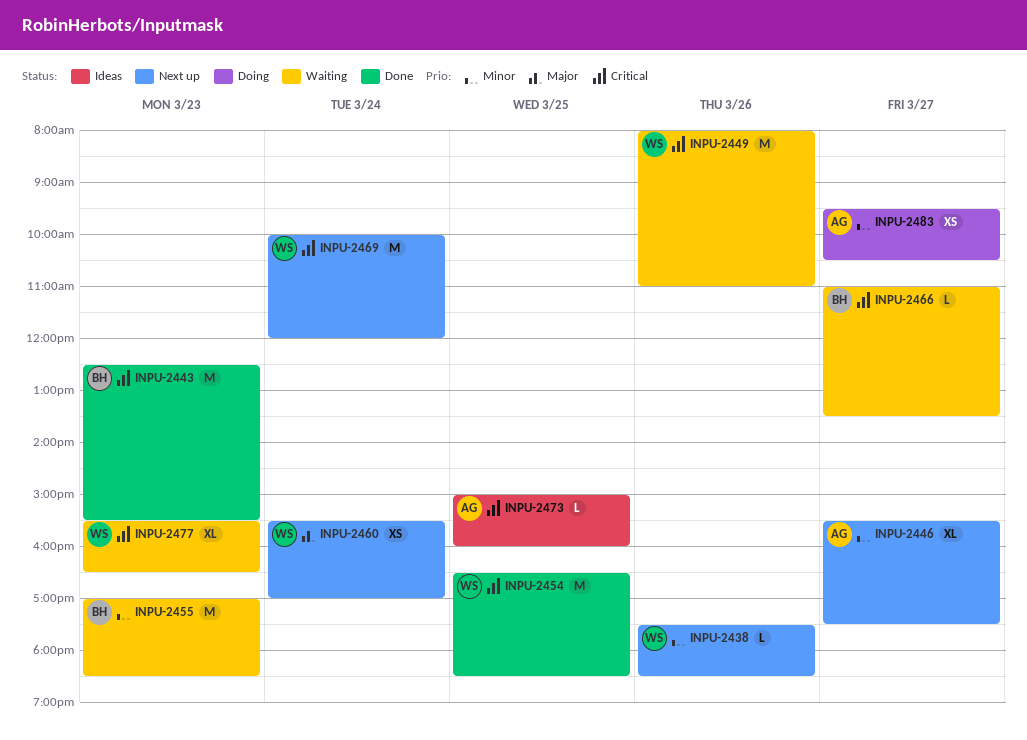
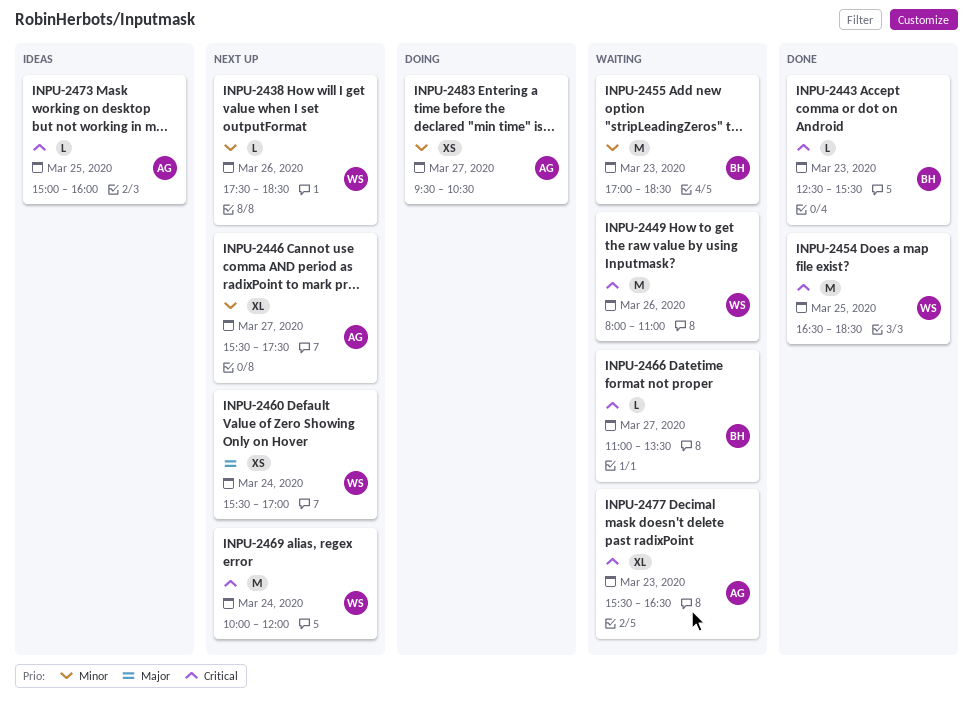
INPU-2443, estimate: M -> L
INPU-2477, owner: WS -> AG

